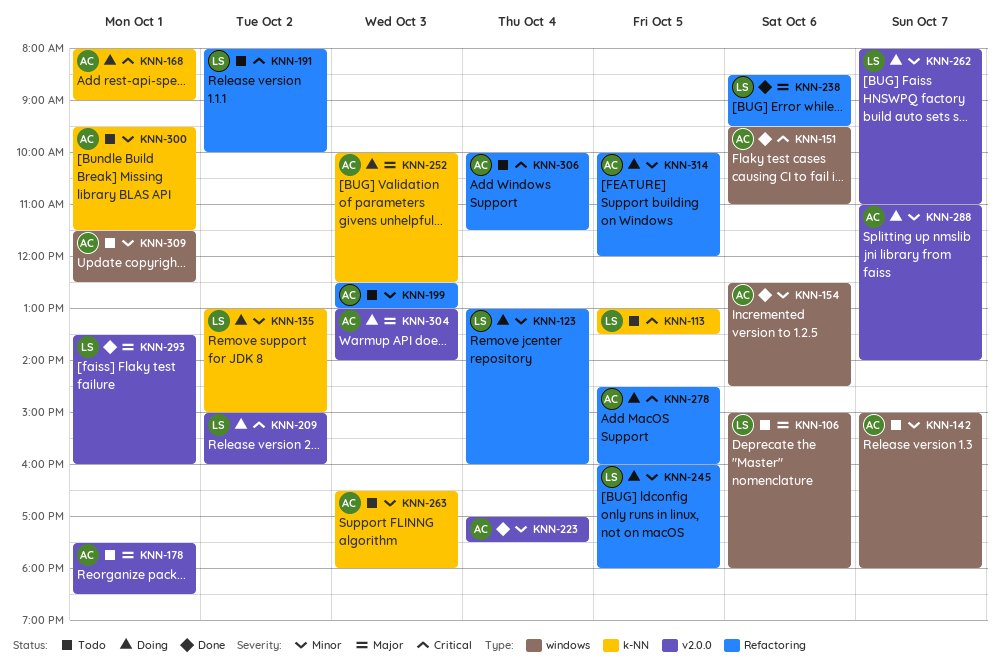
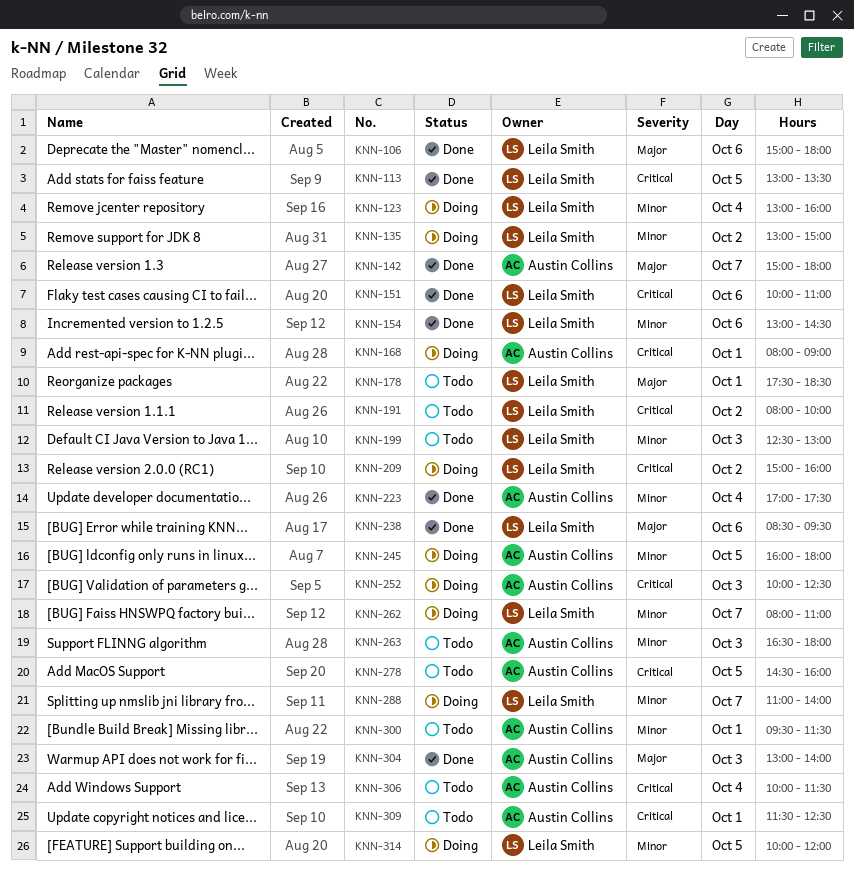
KNN-106, status: Todo -> Done
KNN-113, status: Todo -> Done
KNN-142, status: Todo -> Done
KNN-142, priority: Minor -> Major
KNN-151, owner: Austin Collins -> Leila Smith
KNN-151, begins: 09:30 -> 10:00
KNN-154, owner: Austin Collins -> Leila Smith
KNN-154, begins: 12:30 -> 13:00
KNN-178, owner: Austin Collins -> Leila Smith
KNN-199, owner: Austin Collins -> Leila Smith
KNN-245, owner: Leila Smith -> Austin Collins
KNN-252, priority: Major -> Critical
KNN-278, status: Doing -> Todo
KNN-288, owner: Austin Collins -> Leila Smith
KNN-293: present -> none
KNN-304, status: Doing -> Done
KNN-309, priority: Minor -> Critical
KNN-314, owner: Austin Collins -> Leila Smith

